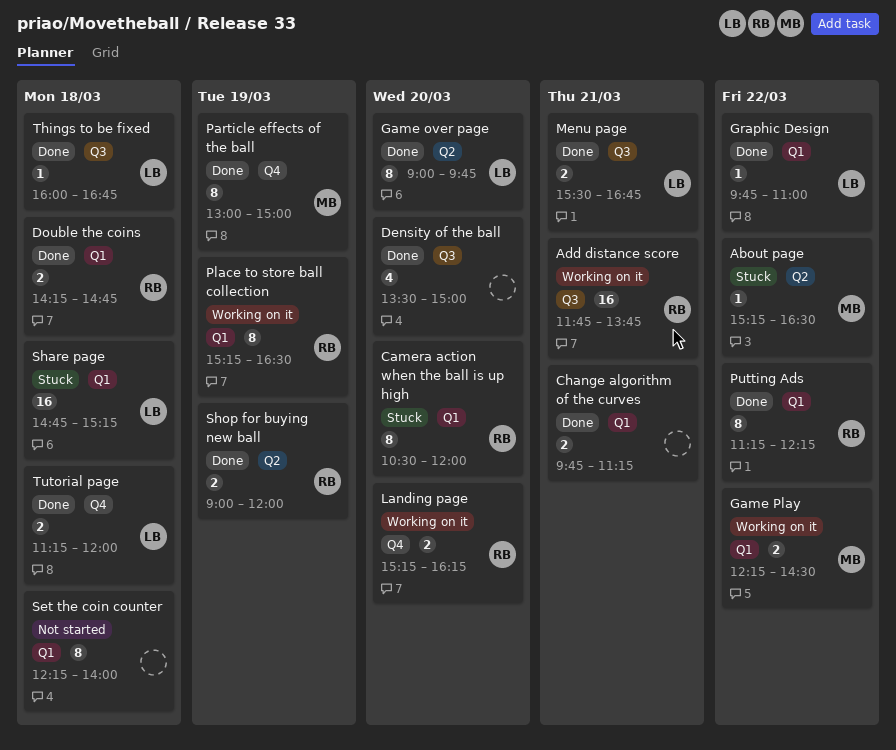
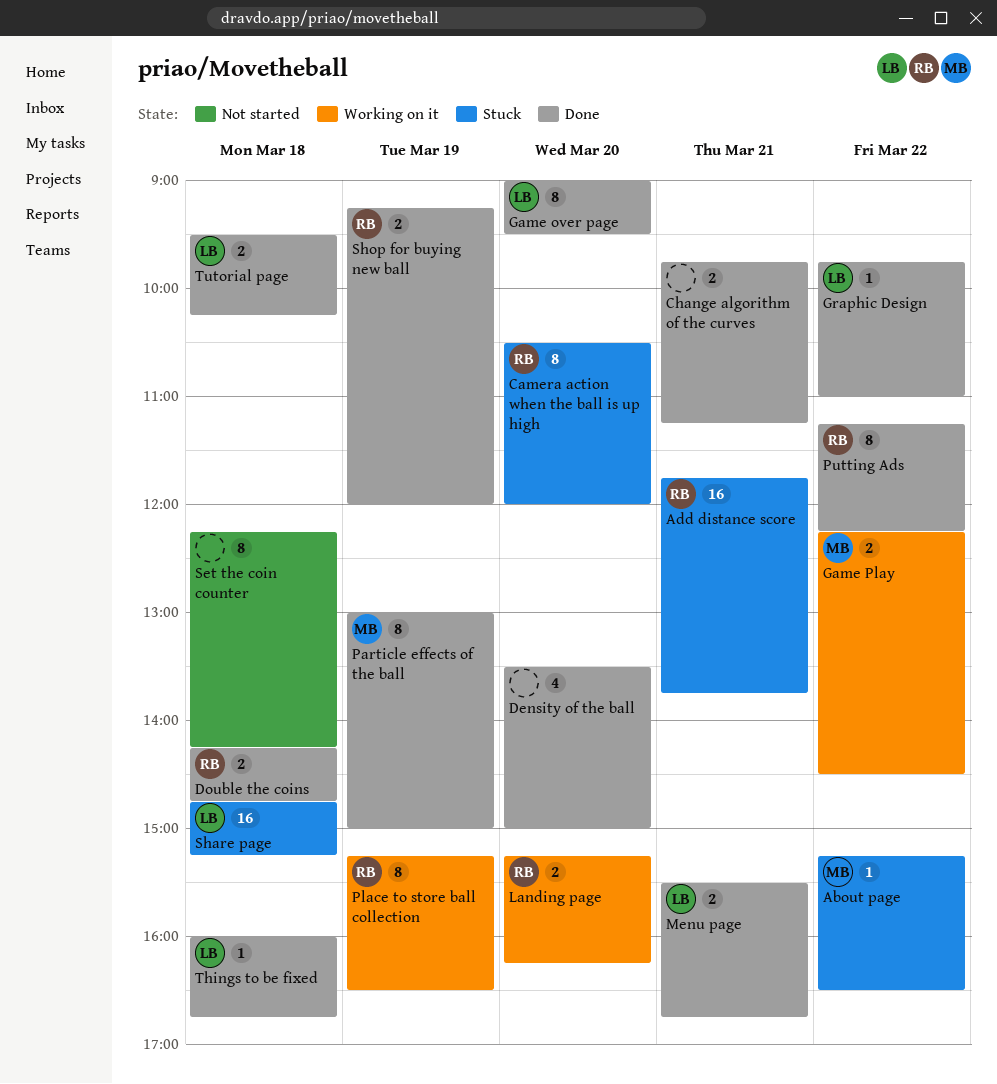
Add distance score, status: Working on it -> Stuck
Game over page, ends: 09:45 -> 09:30
Set the coin counter, ends: 14:00 -> 14:15
Shop for buying new ball, begins: 09:00 -> 09:15
Tutorial page, begins: 11:15 -> 09:30
Tutorial page, ends: 12:00 -> 10:15

